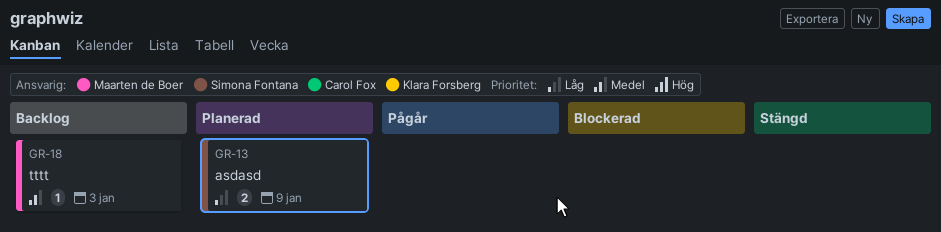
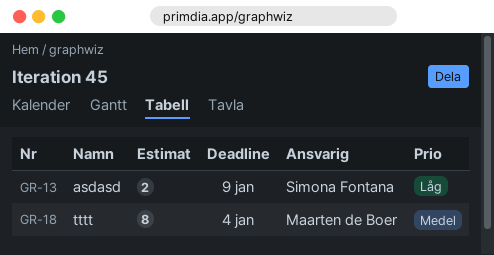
GR-18, estimate: 1 -> 8
GR-18, due: Jan 3 -> Jan 4

